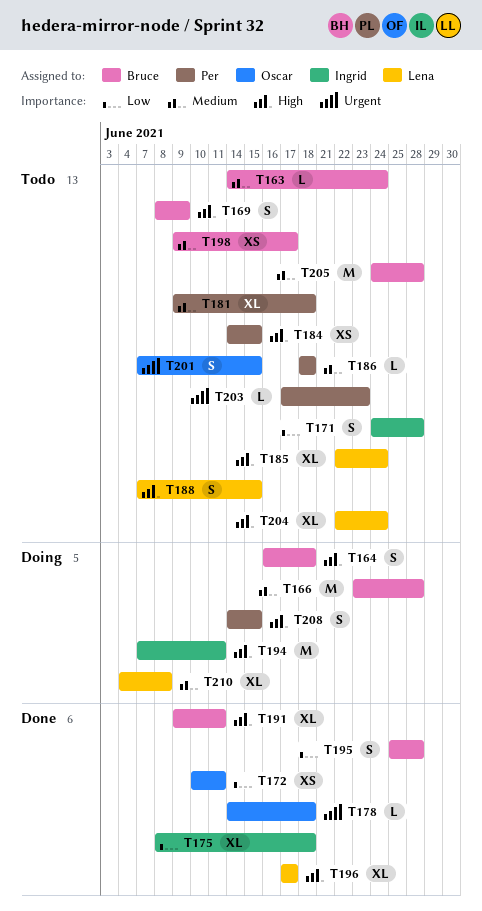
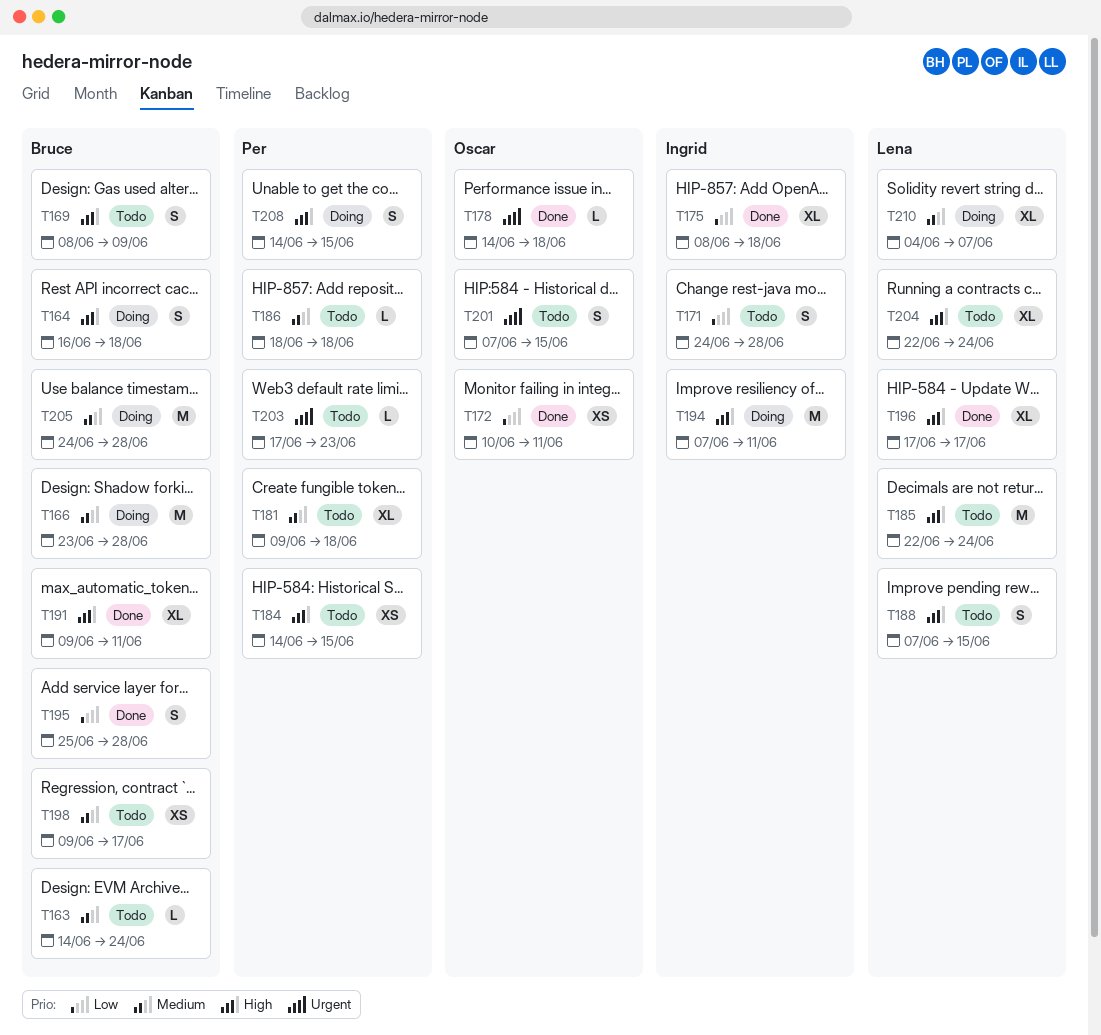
T185, estimate: XL -> M
T205, status: Todo -> Doing
T210, due: Jun 8 -> Jun 7

